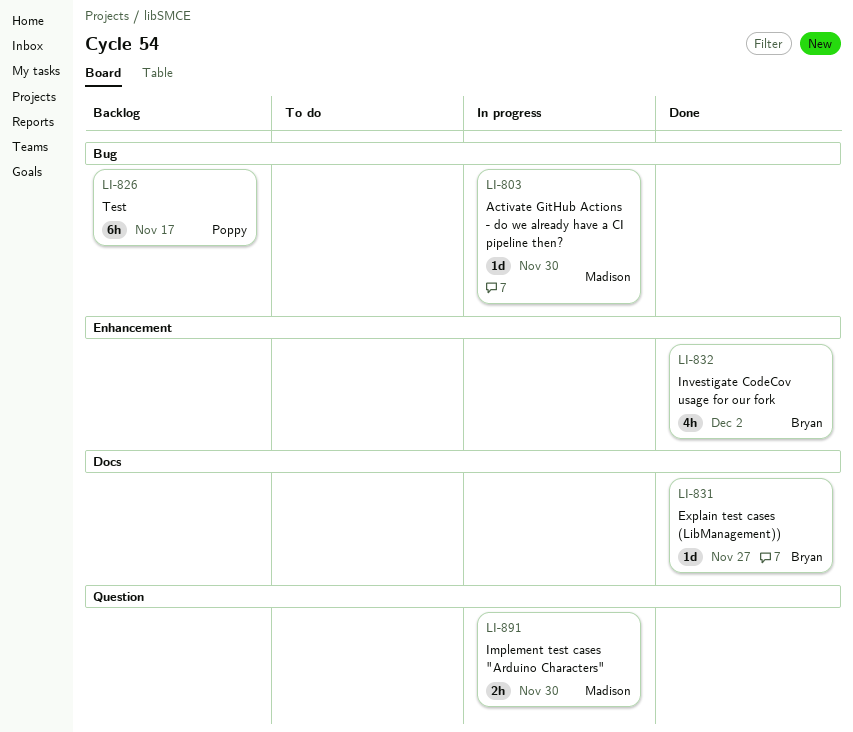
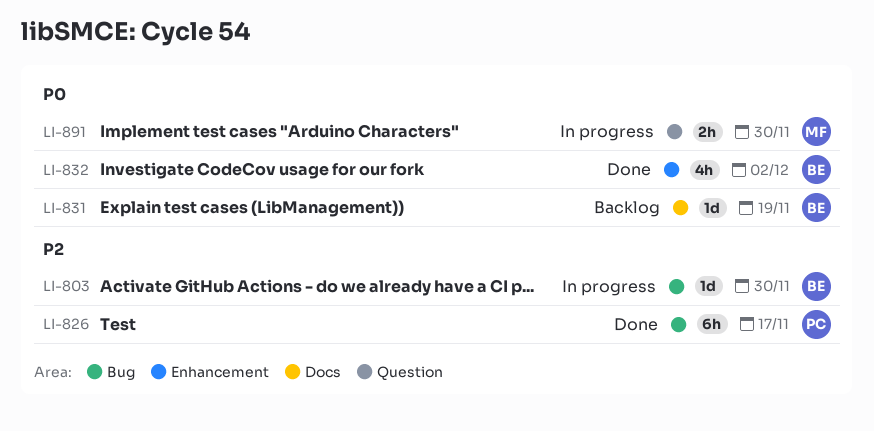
LI-803, owner: Madison -> Bryan
LI-826, status: Backlog -> Done
LI-831, status: Done -> Backlog
LI-831, due: Nov 27 -> Nov 19

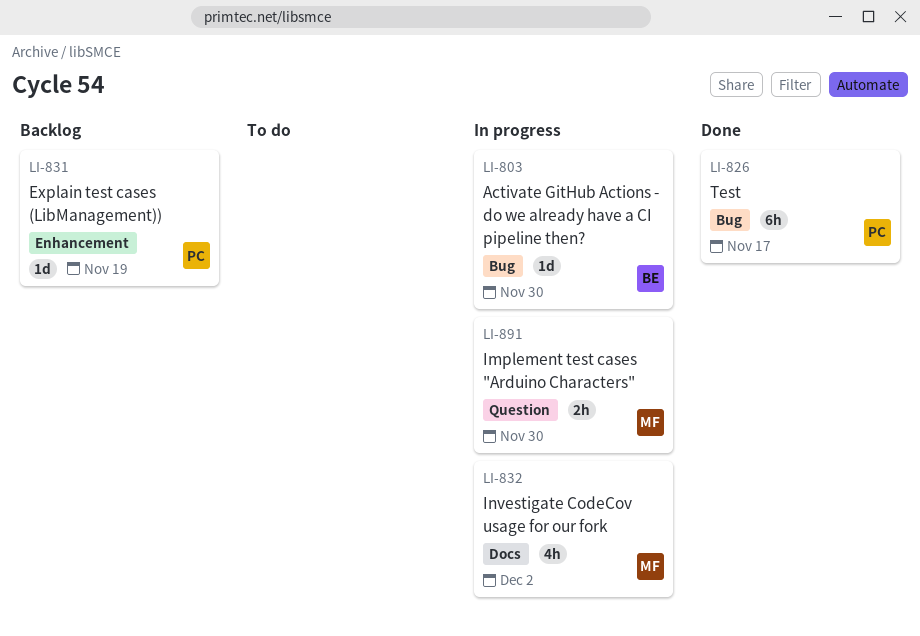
LI-831, owner: BE -> PC
LI-831, label: Docs -> Enhancement
LI-832, status: Done -> In progress
LI-832, owner: BE -> MF
LI-832, label: Enhancement -> Docs

